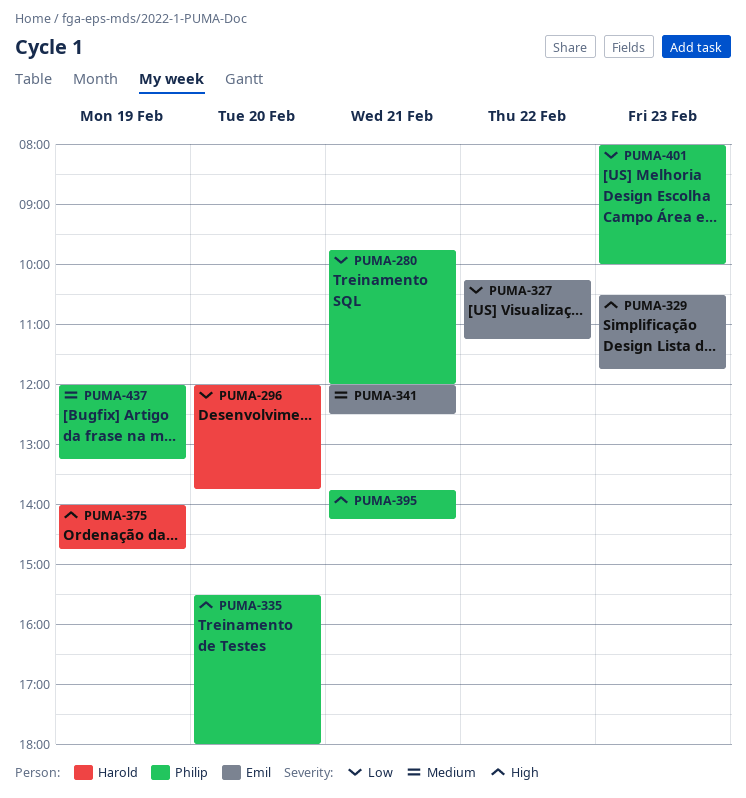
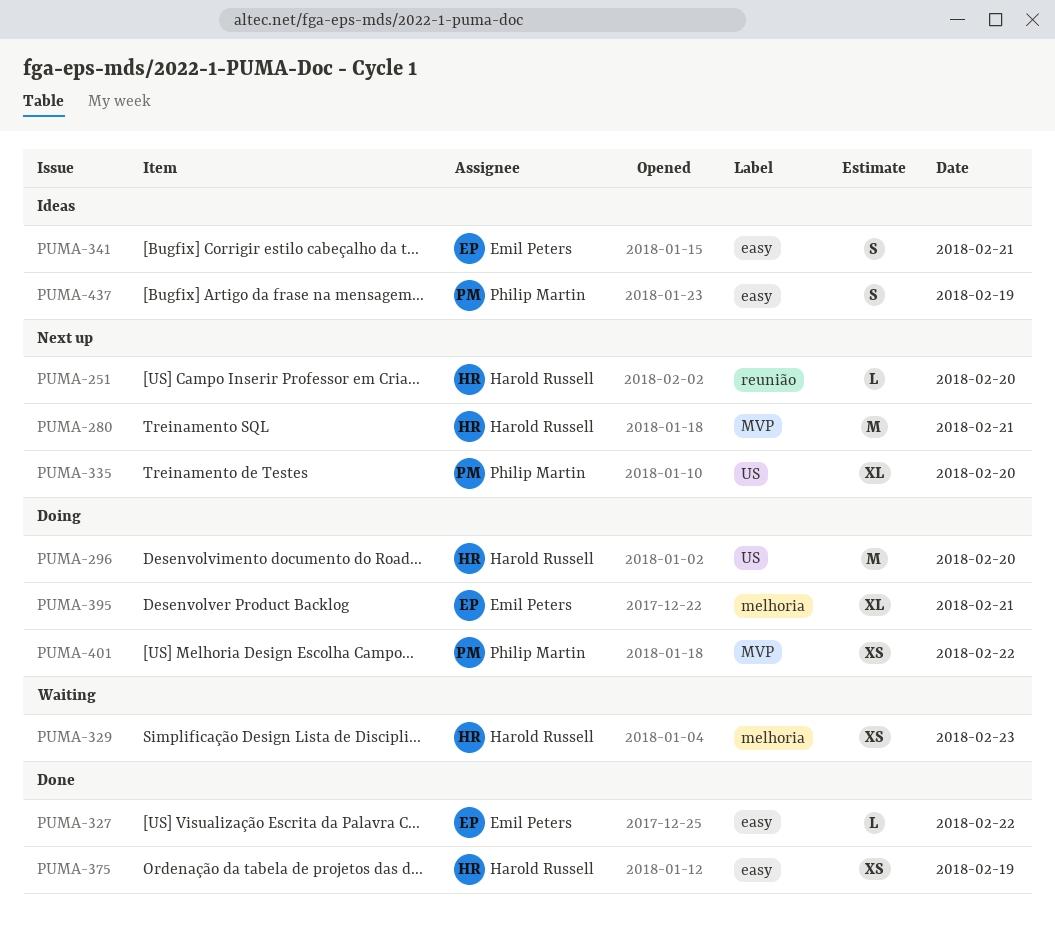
PUMA-251: none -> present
PUMA-280, owner: Philip Martin -> Harold Russell
PUMA-329, owner: Emil Peters -> Harold Russell
PUMA-395, owner: Philip Martin -> Emil Peters
PUMA-401, day: Feb 23 -> Feb 22

